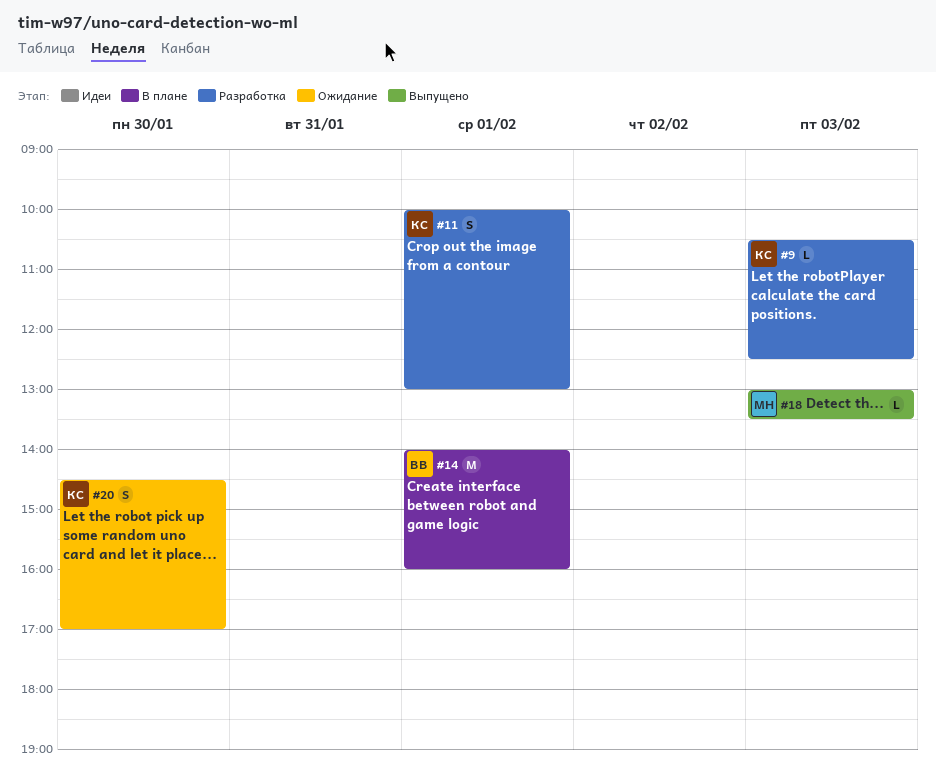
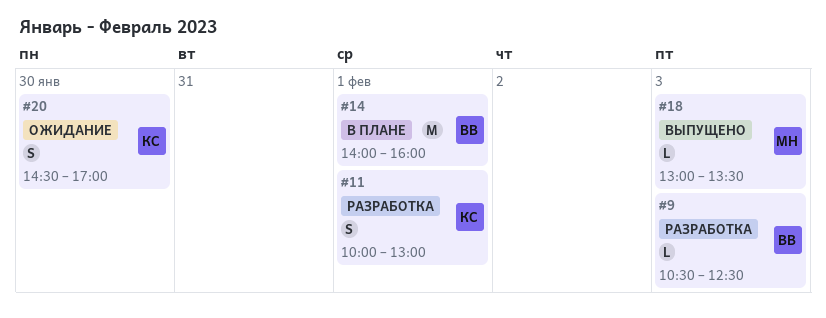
#9, owner: КС -> ВВ

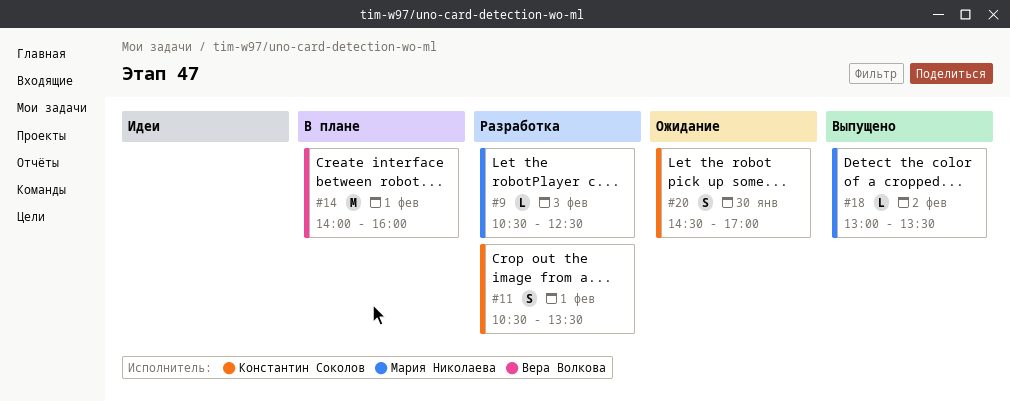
#9, owner: Вера Волкова -> Мария Николаева
#11, begins: 10:00 -> 10:30
#11, ends: 13:00 -> 13:30
#18, day: Feb 3 -> Feb 2

